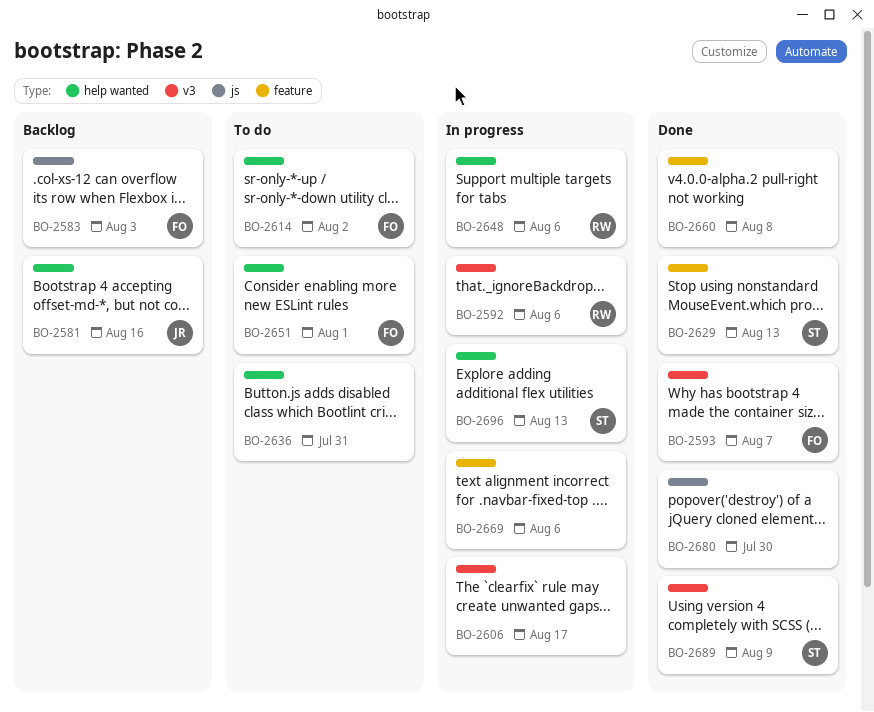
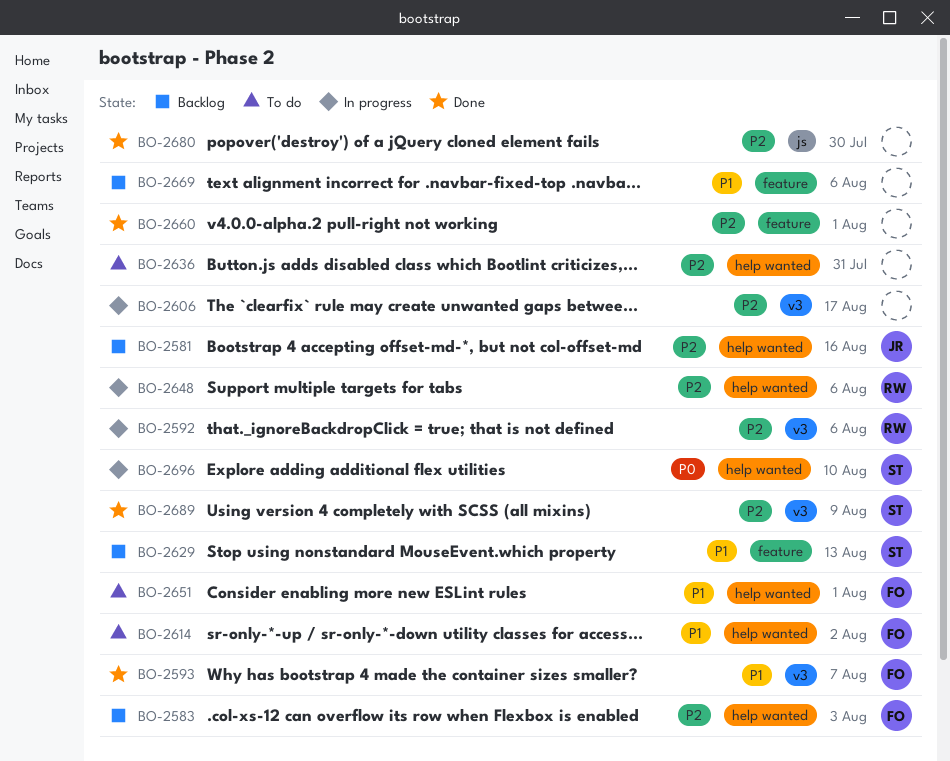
BO-2583, label: js -> help wanted
BO-2629, status: Done -> Backlog
BO-2660, due: Aug 8 -> Aug 1
BO-2669, status: In progress -> Backlog
BO-2696, due: Aug 13 -> Aug 10

